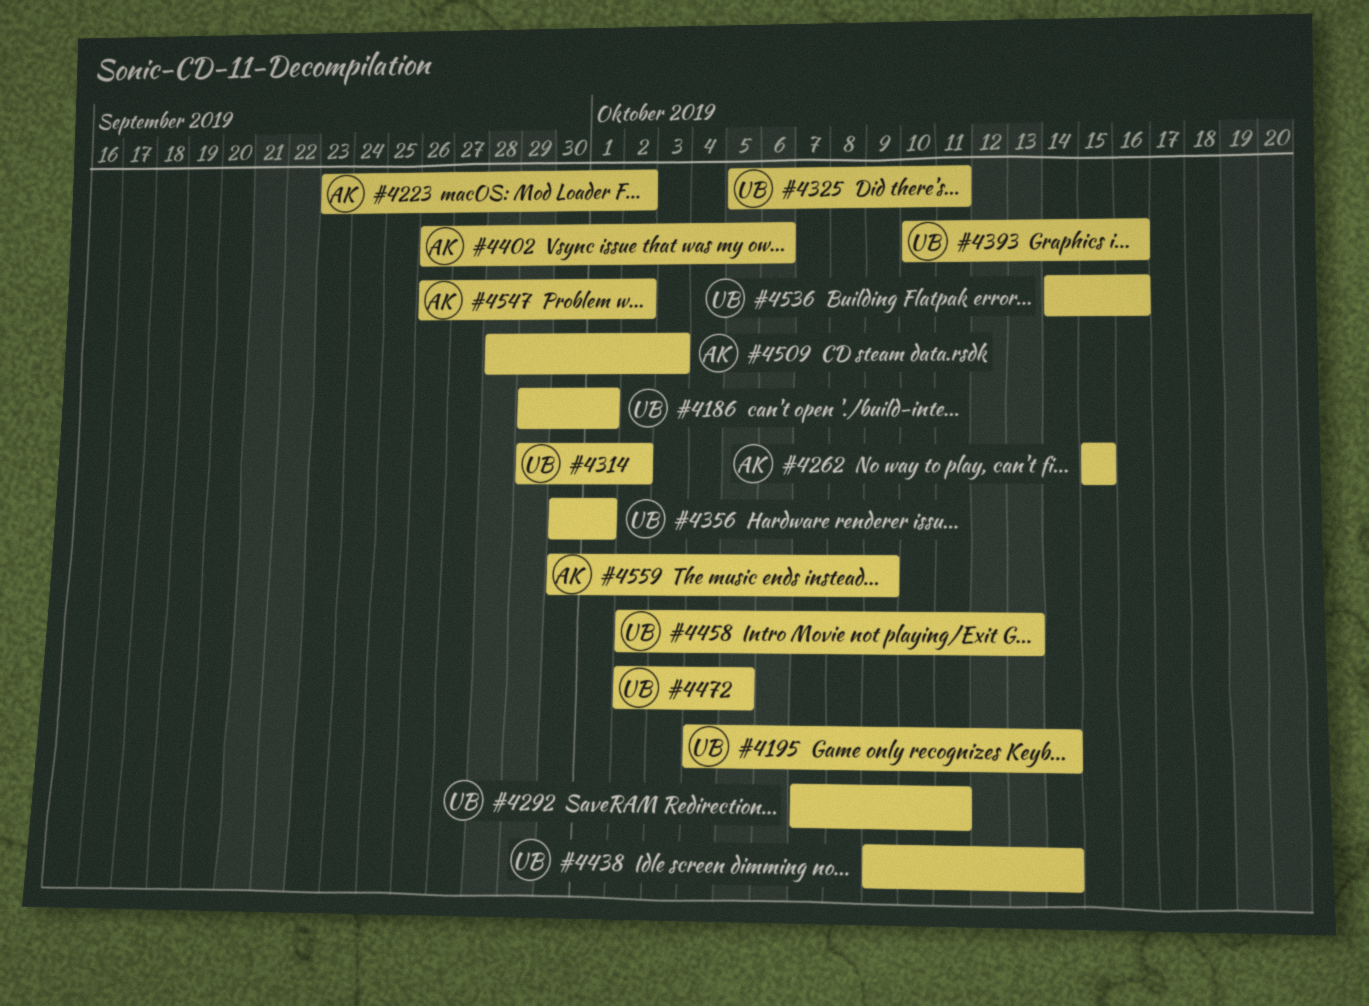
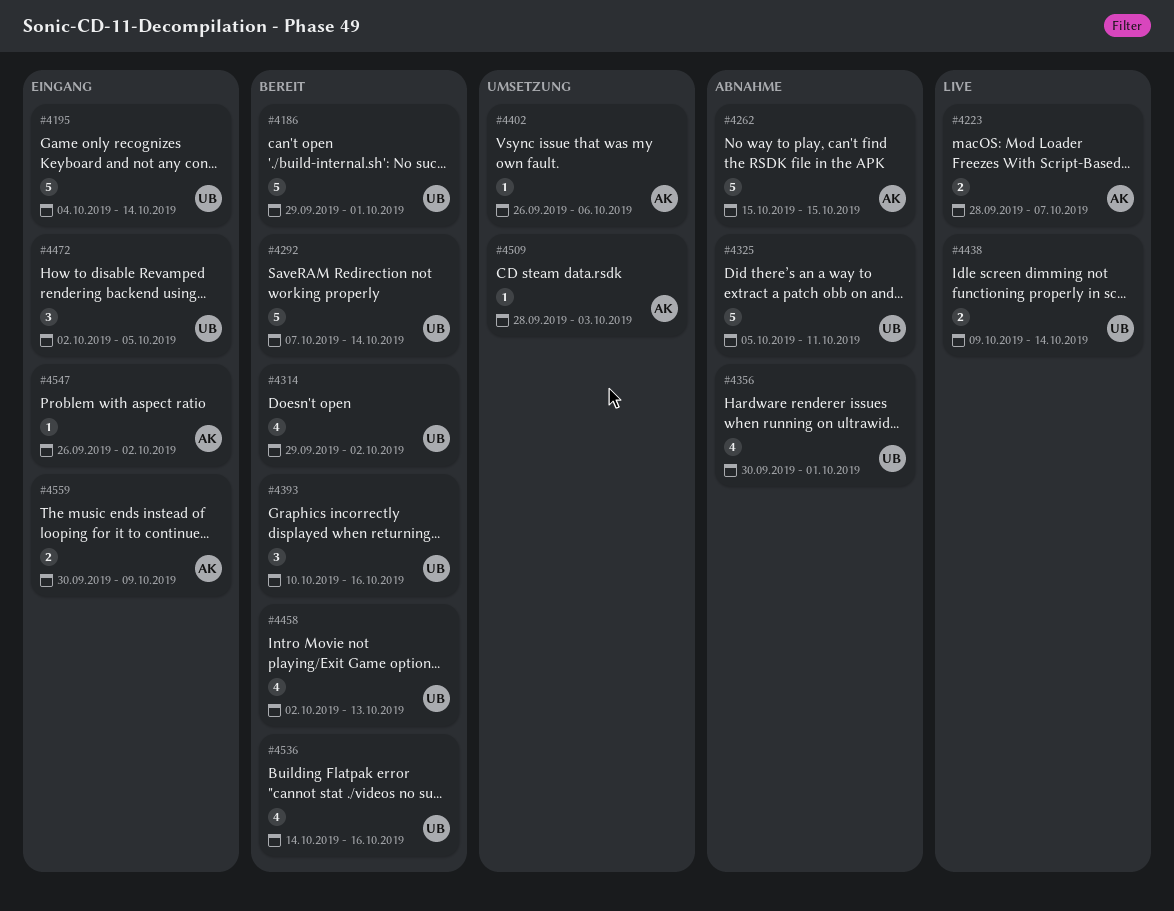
#4223, start: Sep 23 -> Sep 28
#4223, due: Oct 2 -> Oct 7
#4292, due: Oct 11 -> Oct 14

